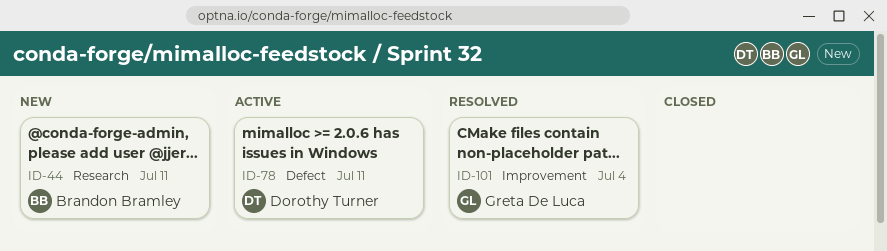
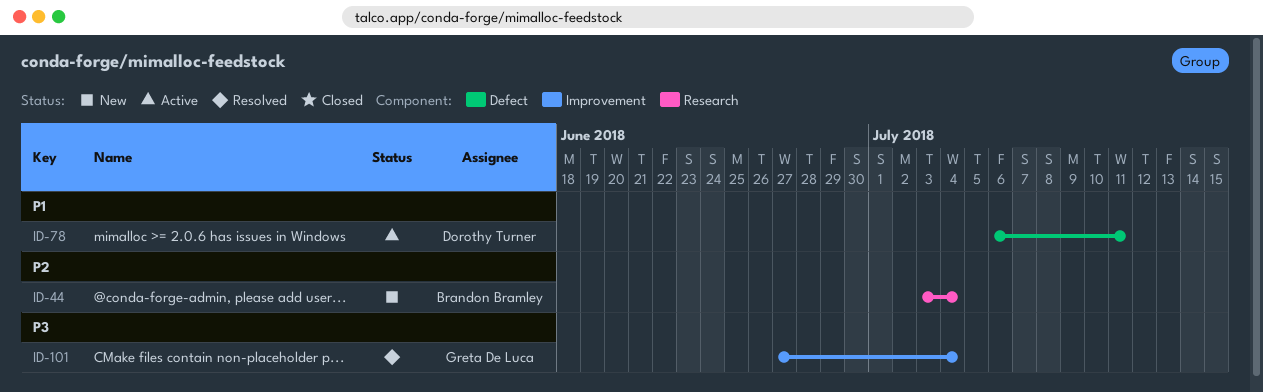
ID-44, due: Jul 11 -> Jul 4

